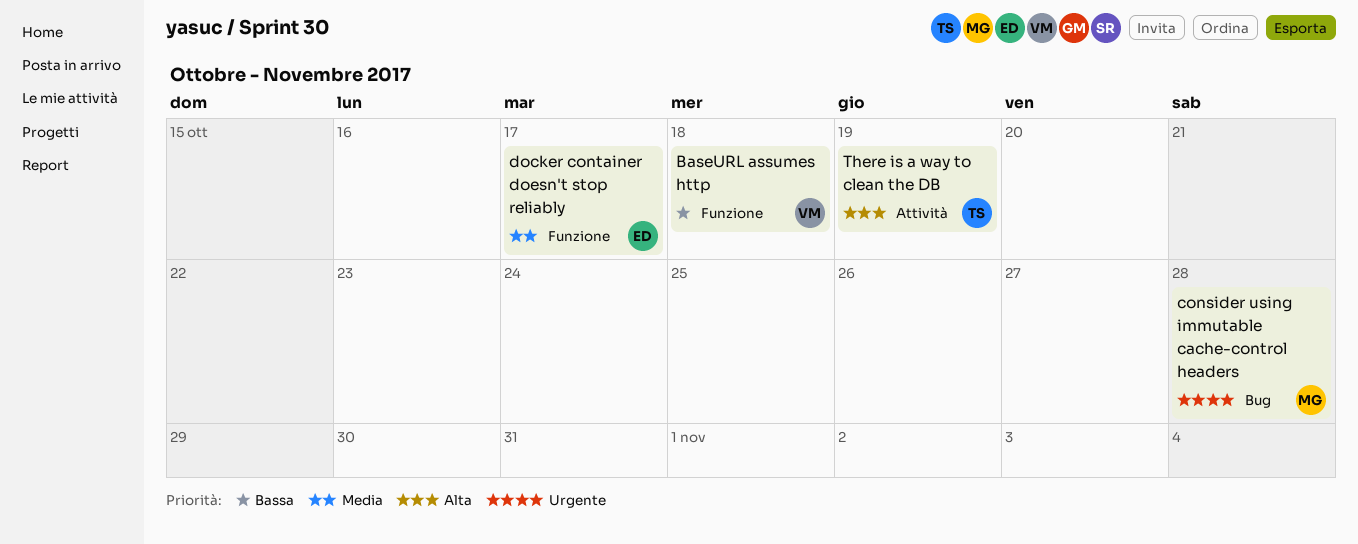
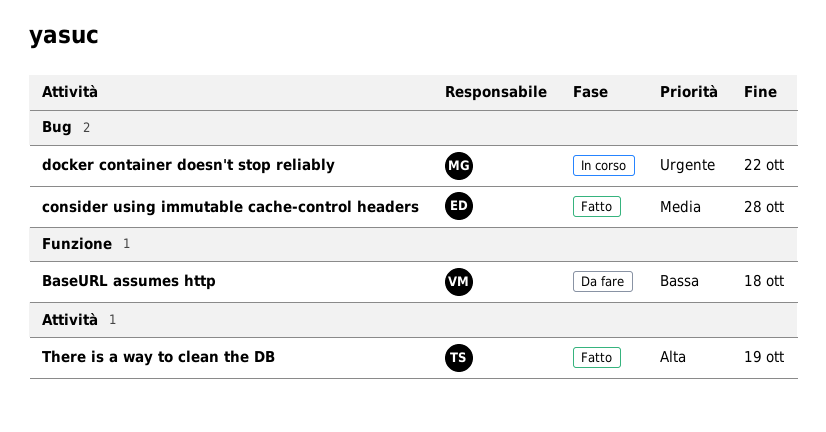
consider using immutable cache-control headers, owner: MG -> ED
consider using immutable cache-control headers, priority: Urgente -> Media
docker container doesn't stop reliably, owner: ED -> MG
docker container doesn't stop reliably, priority: Media -> Urgente
docker container doesn't stop reliably, label: Funzione -> Bug
docker container doesn't stop reliably, due: Oct 17 -> Oct 22

